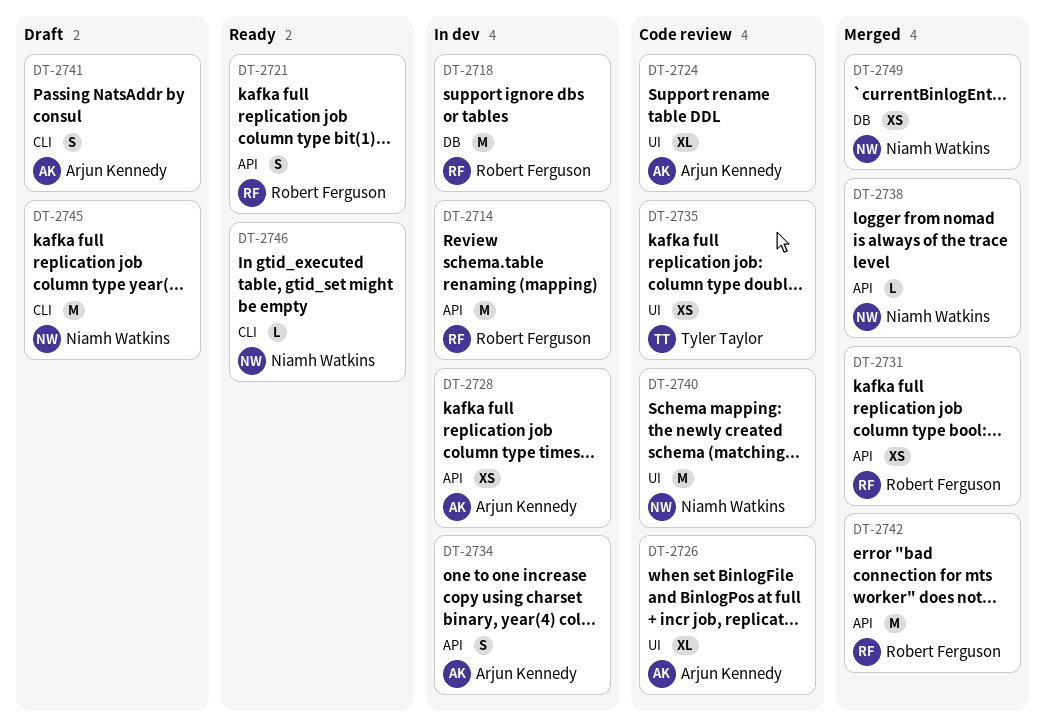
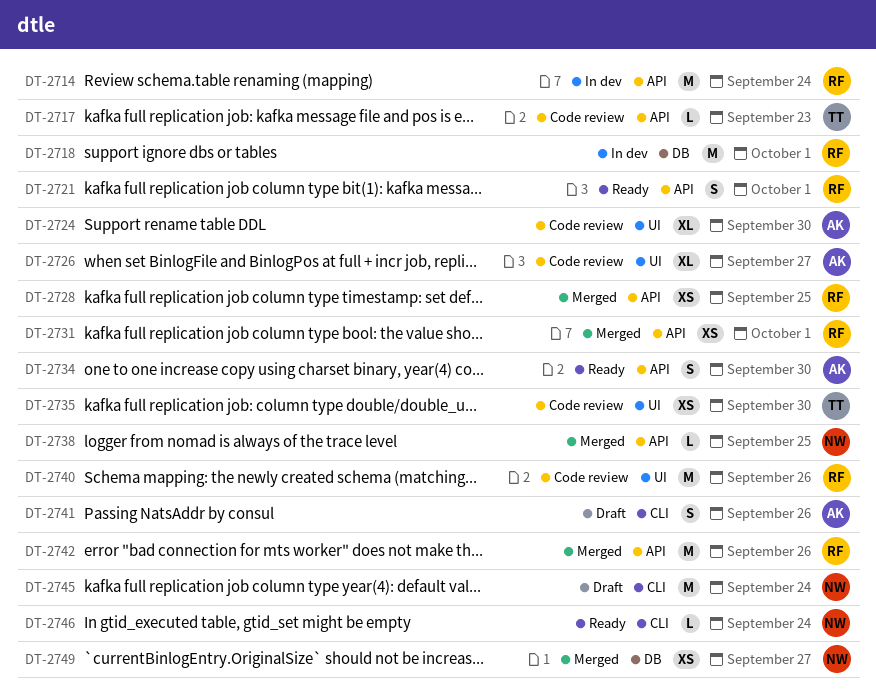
DT-2717: none -> present
DT-2728, status: In dev -> Merged
DT-2728, owner: Arjun Kennedy -> Robert Ferguson
DT-2734, status: In dev -> Ready
DT-2740, owner: Niamh Watkins -> Robert Ferguson

